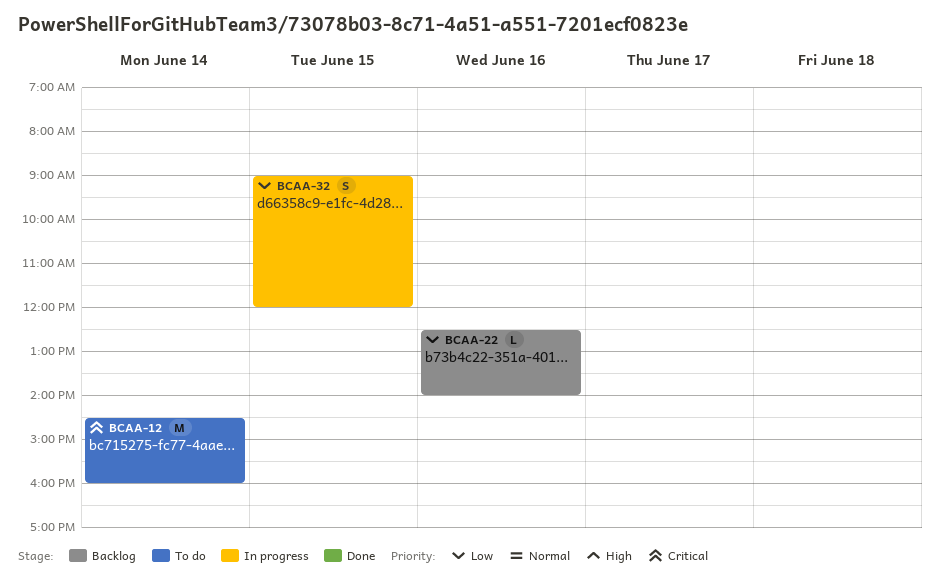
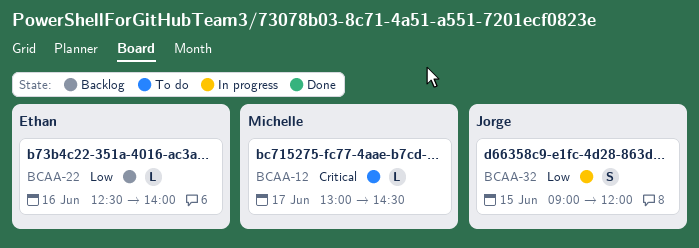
BCAA-12, estimate: M -> L
BCAA-12, day: Jun 14 -> Jun 17
BCAA-12, begins: 14:30 -> 13:00
BCAA-12, ends: 16:00 -> 14:30

